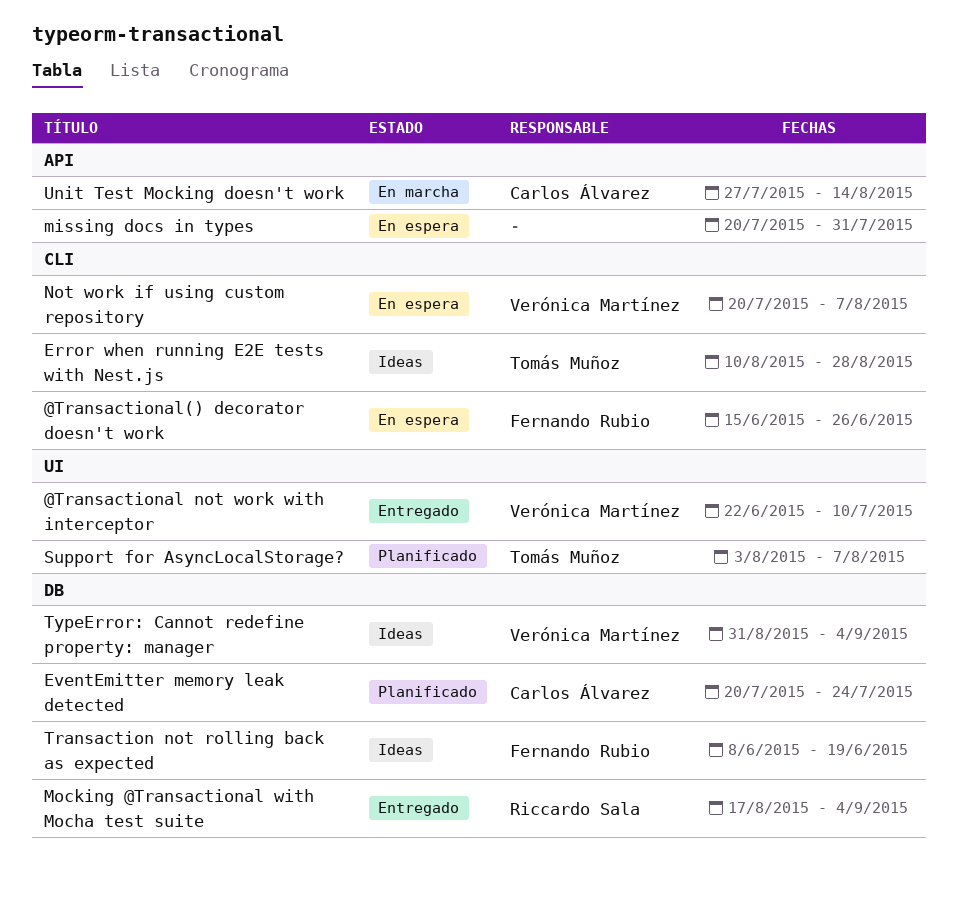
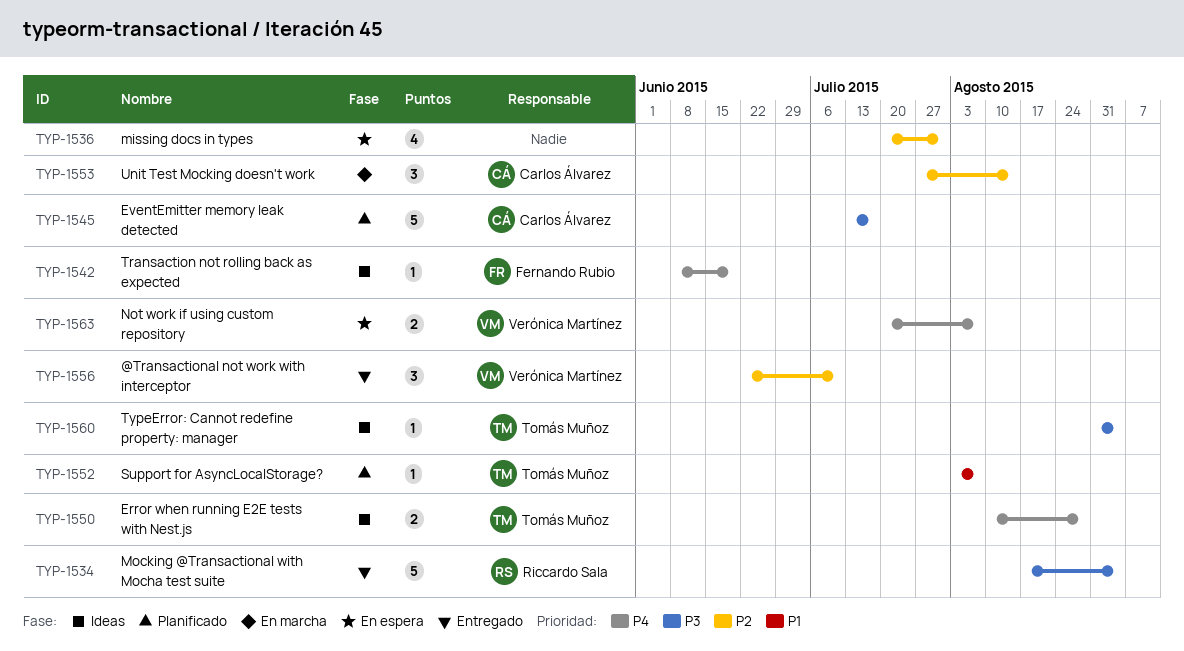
@Transactional() decorator doesn't work: present -> none
EventEmitter memory leak detected, start: Jul 20 -> Jul 13
EventEmitter memory leak detected, due: Jul 24 -> Jul 17
TypeError: Cannot redefine property: manager, owner: Verónica Martínez -> Tomás Muñoz

